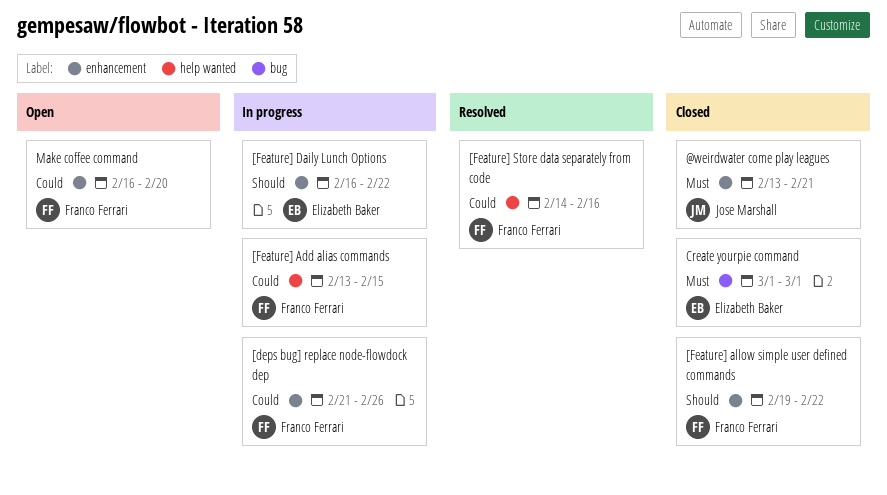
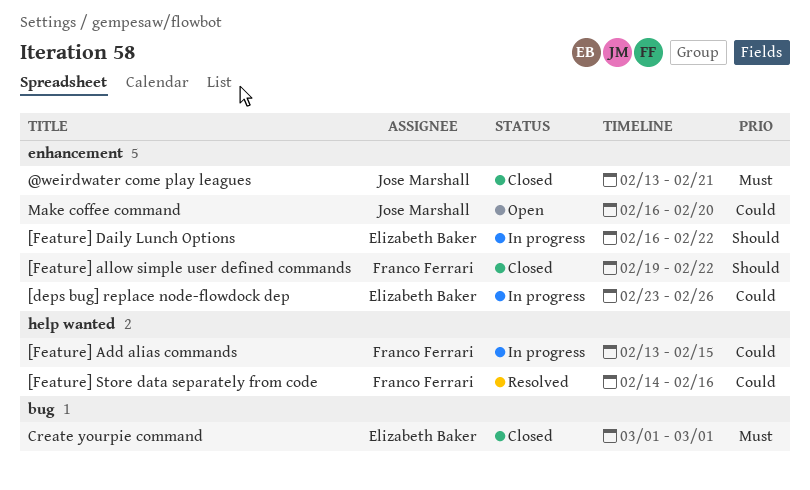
[deps bug] replace node-flowdock dep, owner: Franco Ferrari -> Elizabeth Baker
[deps bug] replace node-flowdock dep, start: Feb 21 -> Feb 23
Make coffee command, owner: Franco Ferrari -> Jose Marshall

